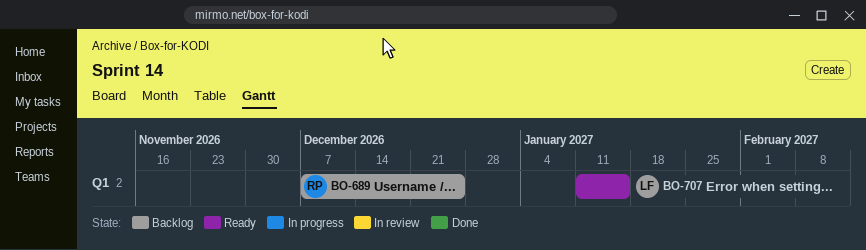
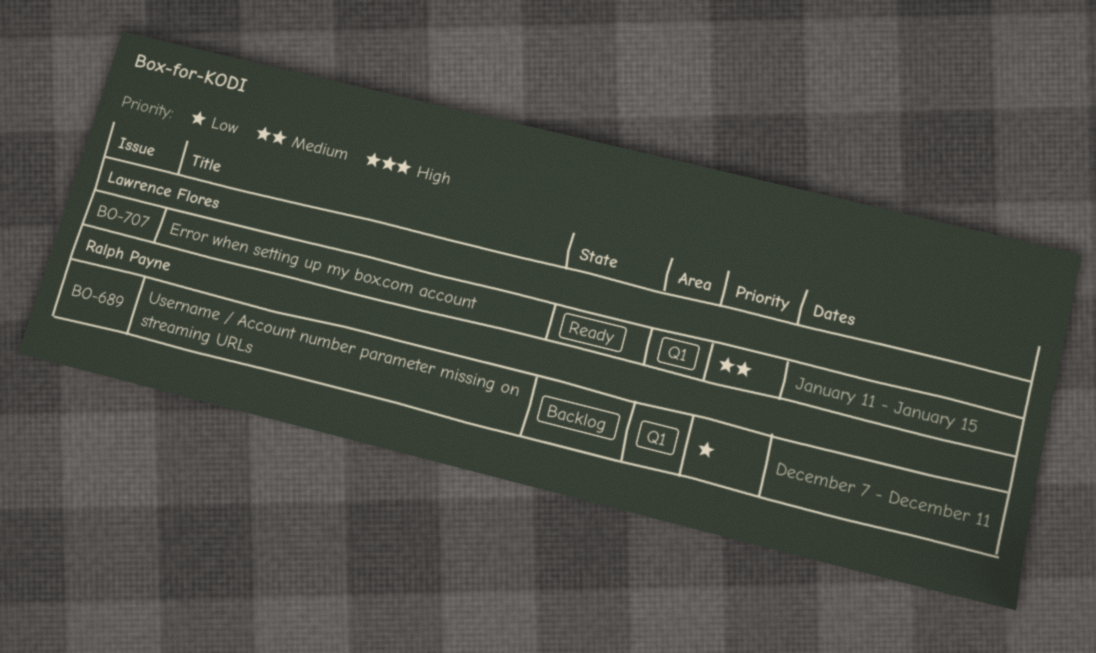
BO-689, due: Dec 25 -> Dec 11

